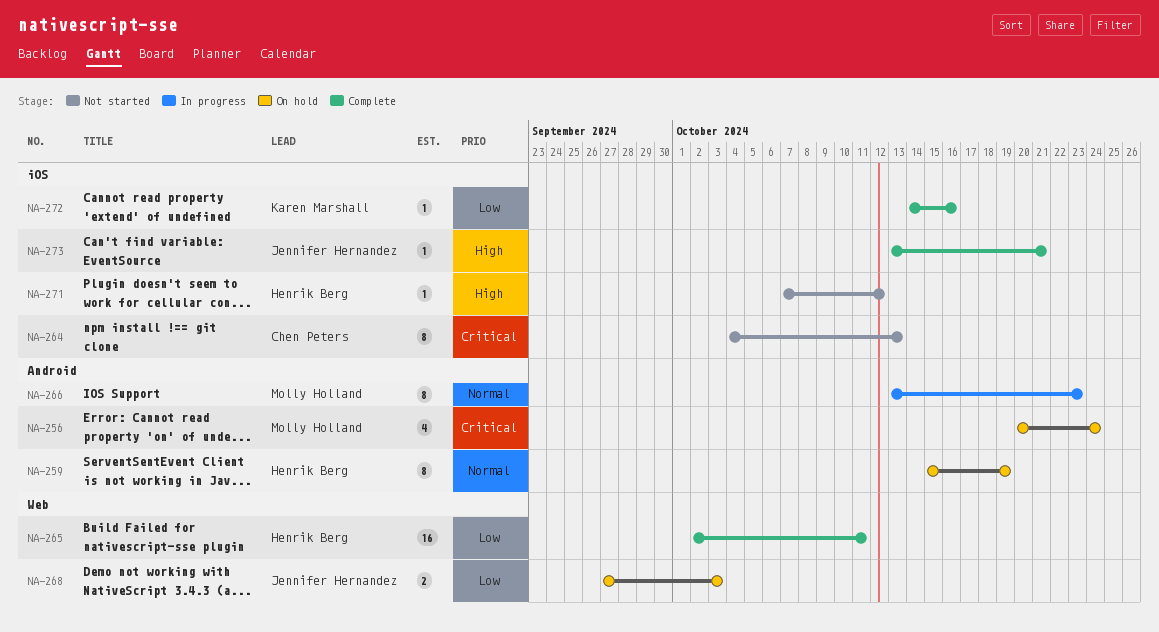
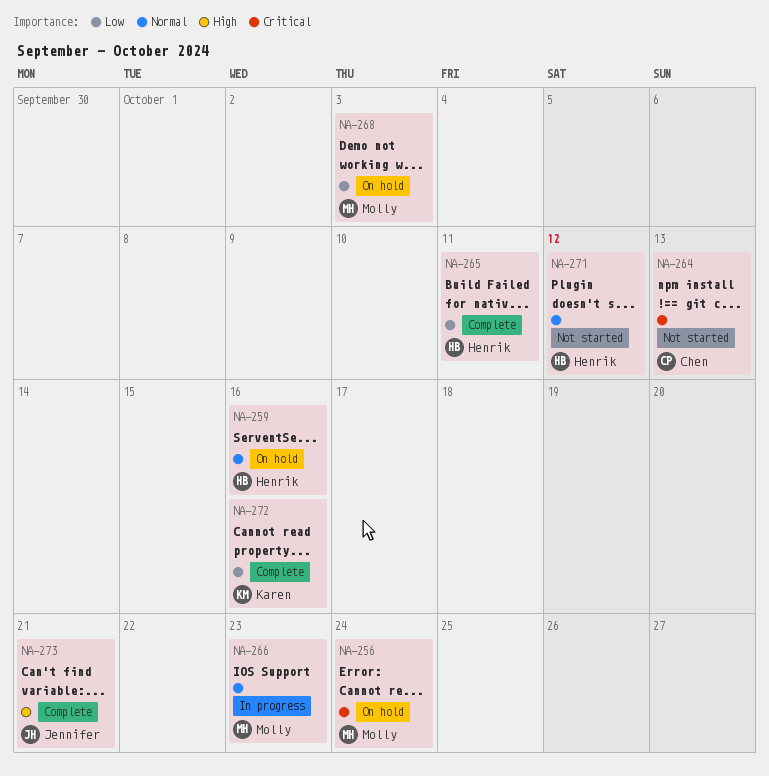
NA-259, due: Oct 19 -> Oct 16
NA-268, owner: Jennifer Hernandez -> Molly Holland
NA-271, priority: High -> Normal

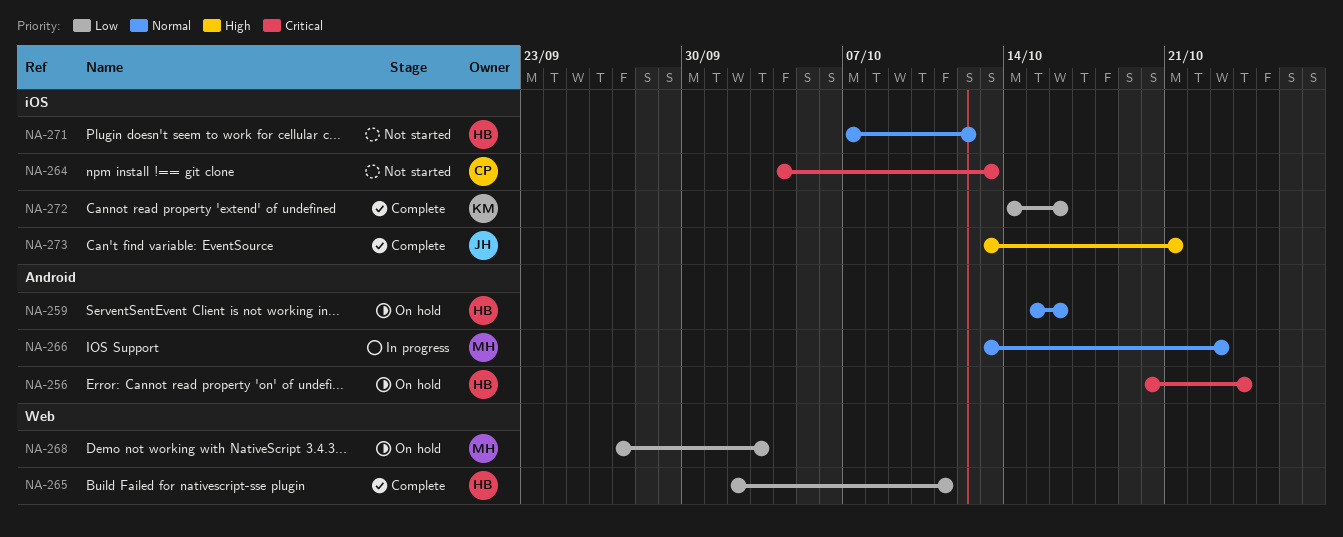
NA-256, owner: Molly -> Henrik

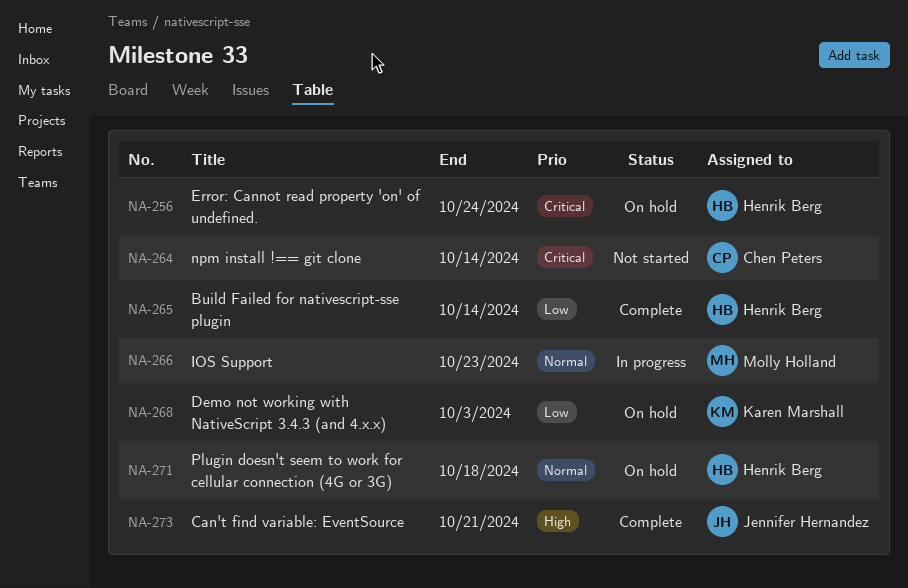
NA-259: present -> none
NA-264, due: Oct 13 -> Oct 14
NA-265, due: Oct 11 -> Oct 14
NA-268, owner: Molly Holland -> Karen Marshall
NA-271, status: Not started -> On hold
NA-271, due: Oct 12 -> Oct 18
NA-272: present -> none

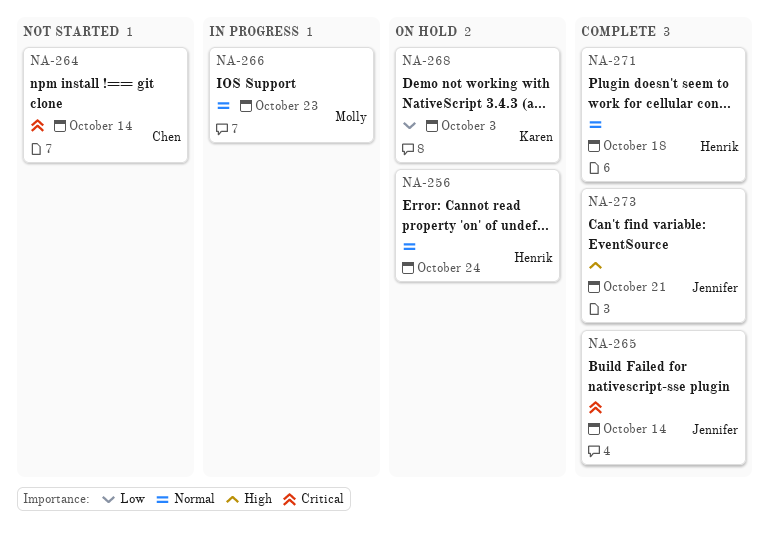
NA-256, priority: Critical -> Normal
NA-265, owner: Henrik Berg -> Jennifer Hernandez
NA-265, priority: Low -> Critical
NA-271, status: On hold -> Complete

